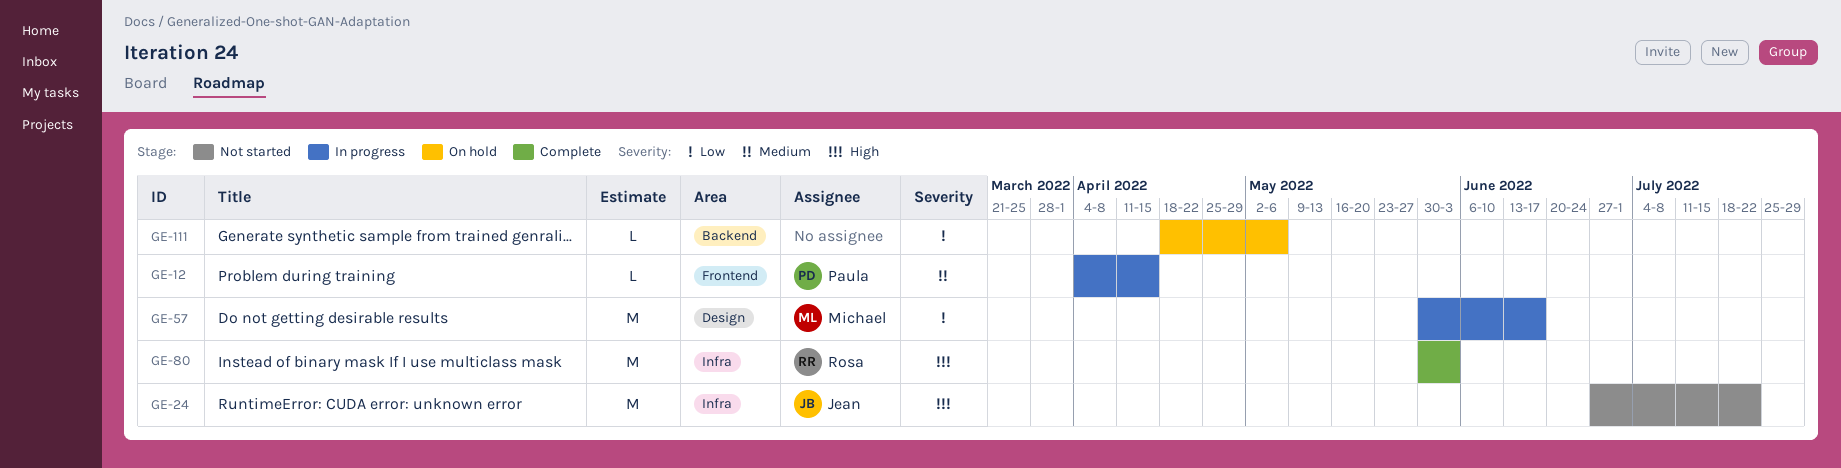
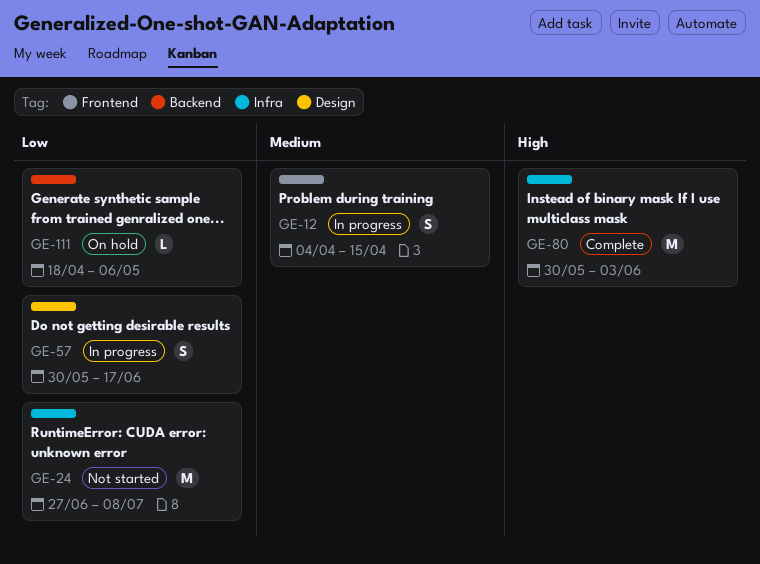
GE-12, estimate: L -> S
GE-24, priority: High -> Low
GE-24, due: Jul 22 -> Jul 8
GE-57, estimate: M -> S

